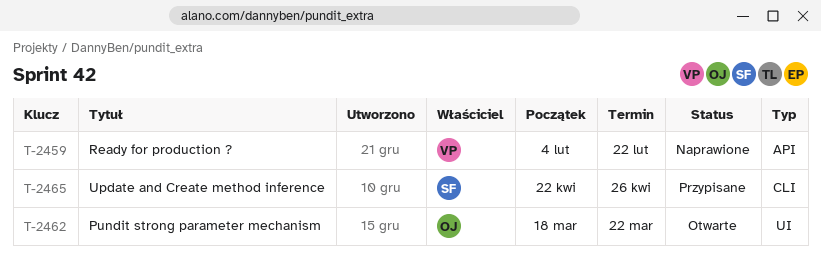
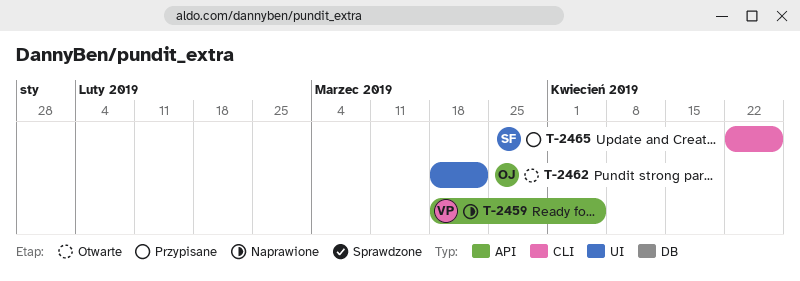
T-2459, start: Feb 4 -> Mar 18
T-2459, due: Feb 22 -> Apr 5

